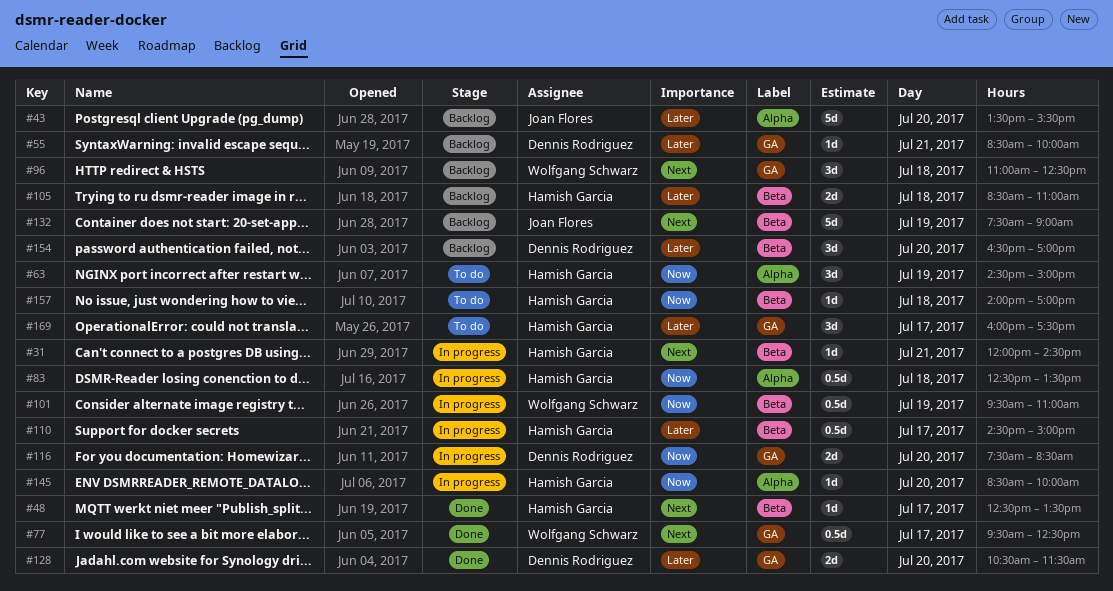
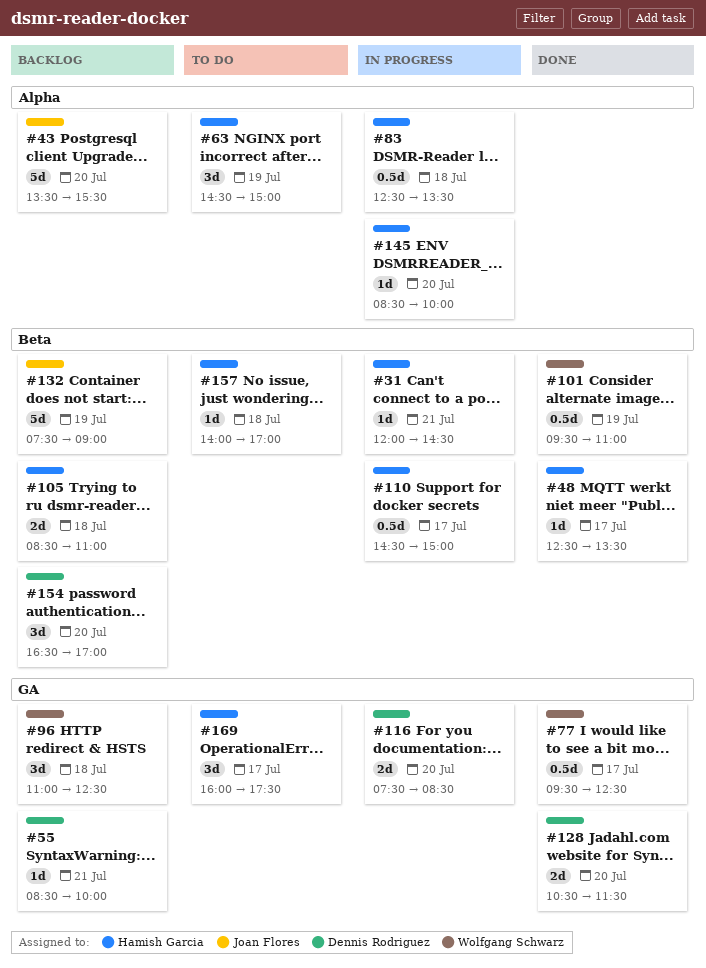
#101, status: In progress -> Done

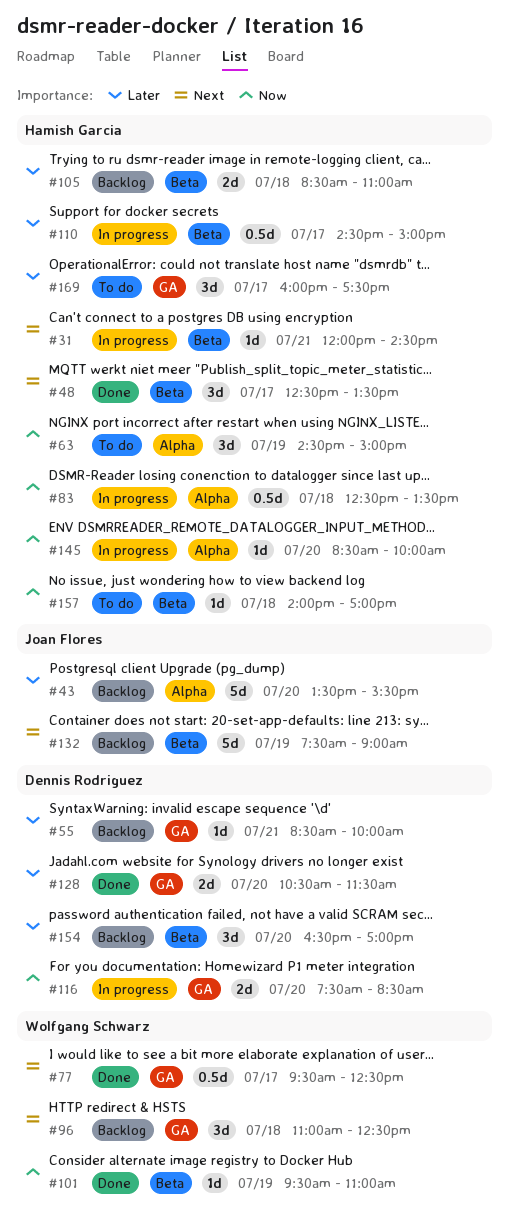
#48, estimate: 1d -> 3d
#101, estimate: 0.5d -> 1d

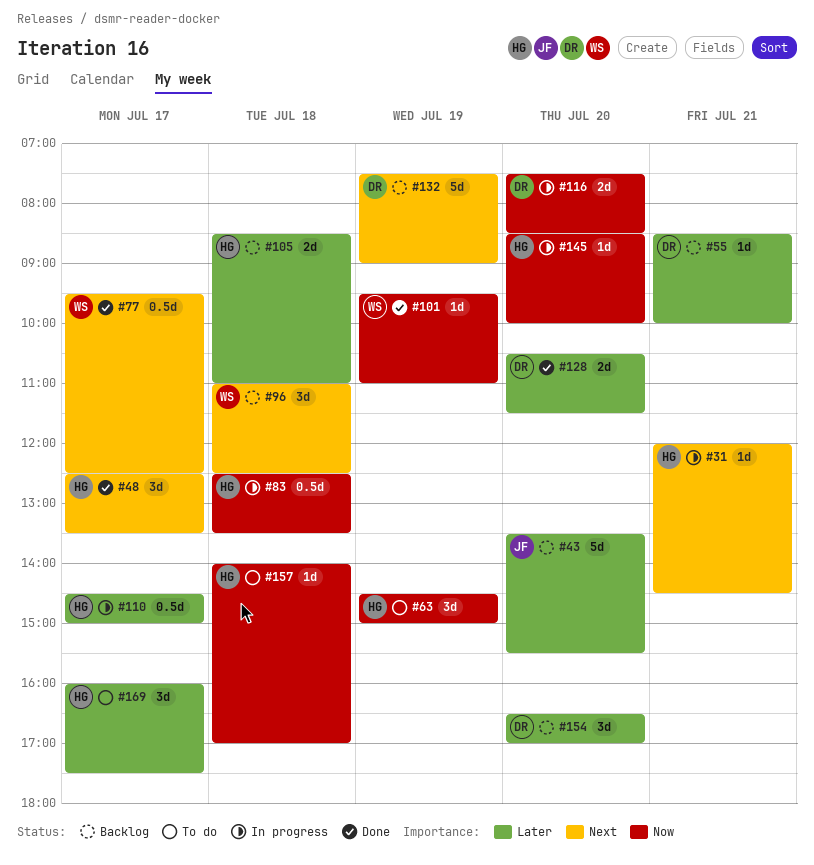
#132, owner: Joan Flores -> Dennis Rodriguez

